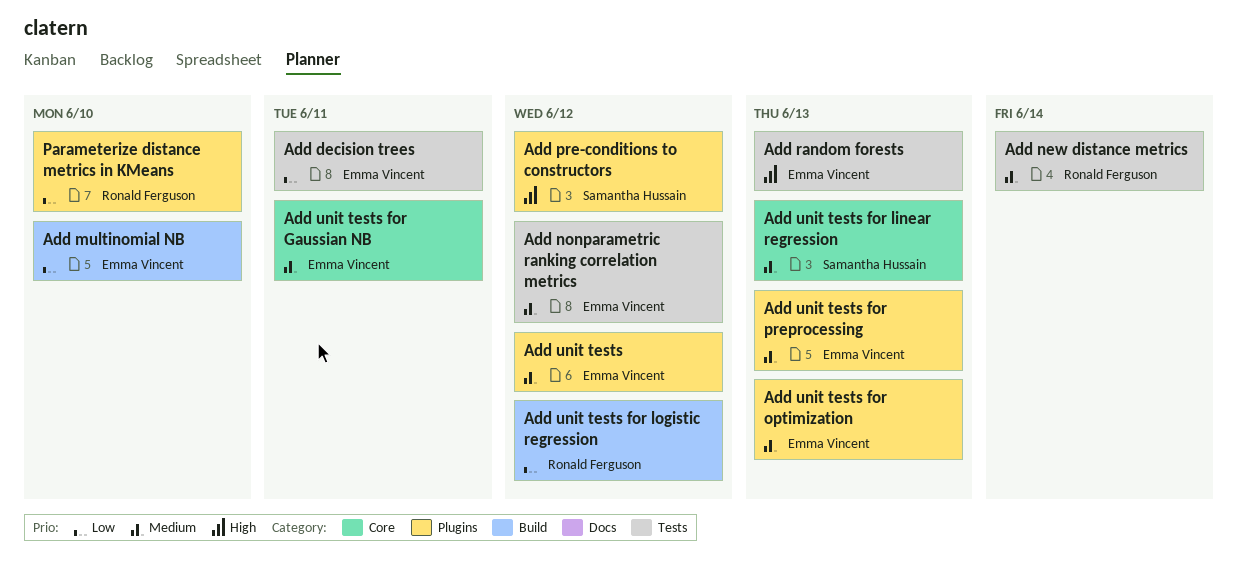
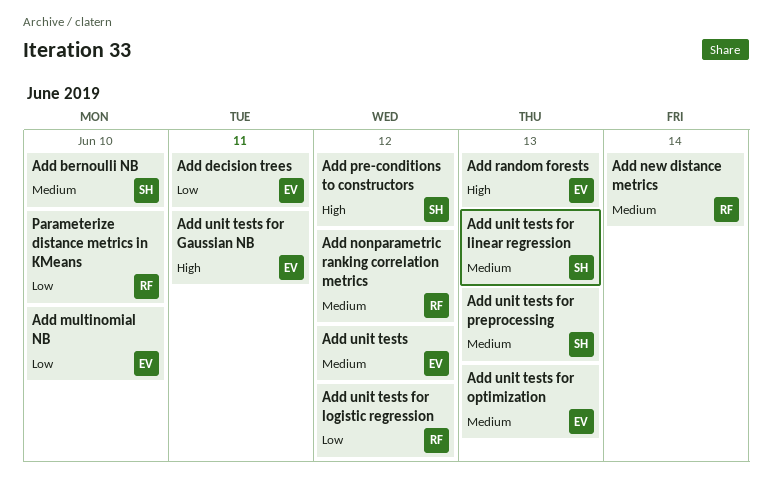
Add bernoulli NB: none -> present
Add nonparametric ranking correlation metrics, owner: Emma Vincent -> Ronald Ferguson
Add unit tests for Gaussian NB, priority: Medium -> High
Add unit tests for preprocessing, owner: Emma Vincent -> Samantha Hussain

